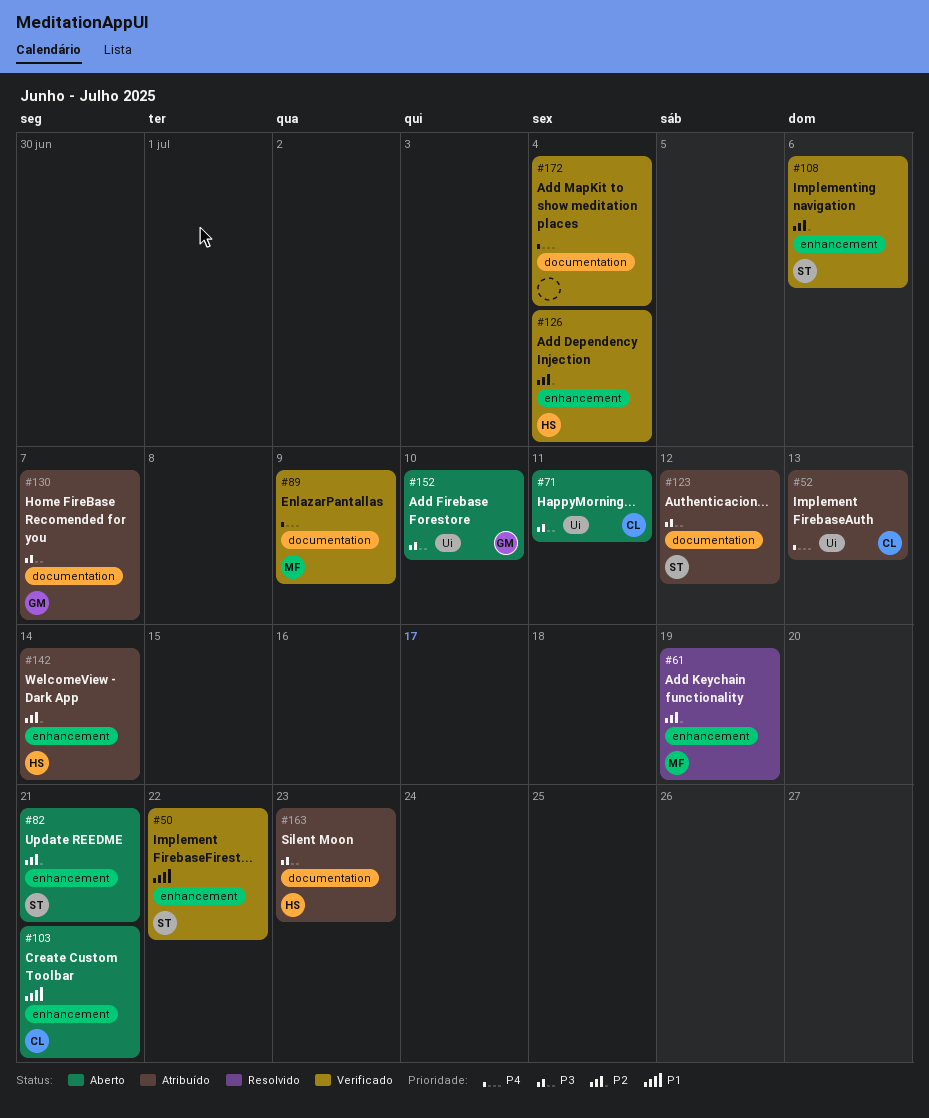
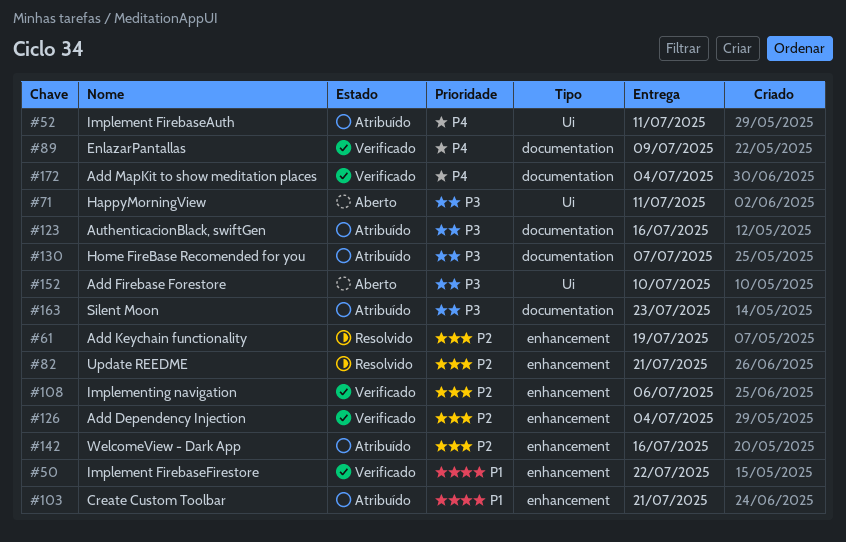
#52, due: Jul 13 -> Jul 11
#82, status: Aberto -> Resolvido
#103, status: Aberto -> Atribuído
#123, due: Jul 12 -> Jul 16
#142, due: Jul 14 -> Jul 16

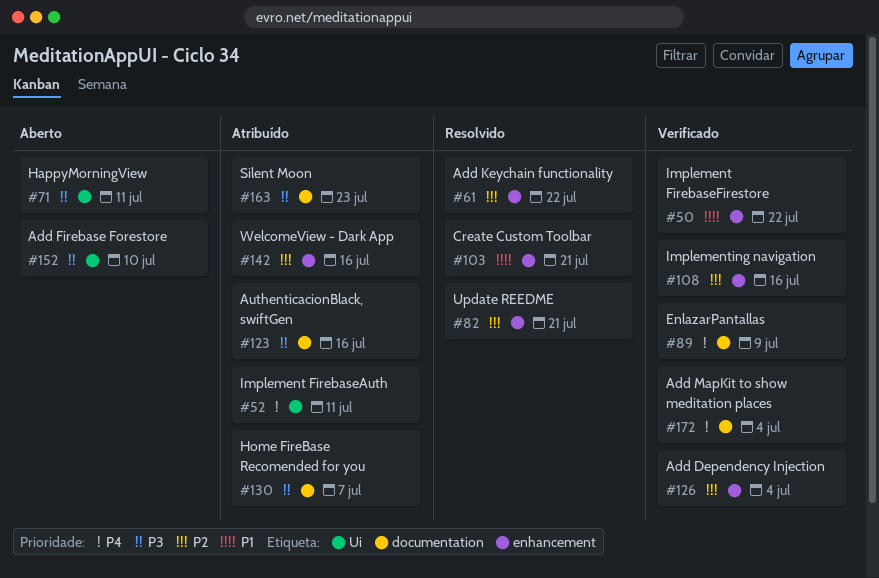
#61, due: Jul 19 -> Jul 22
#103, status: Atribuído -> Resolvido
#108, due: Jul 6 -> Jul 16

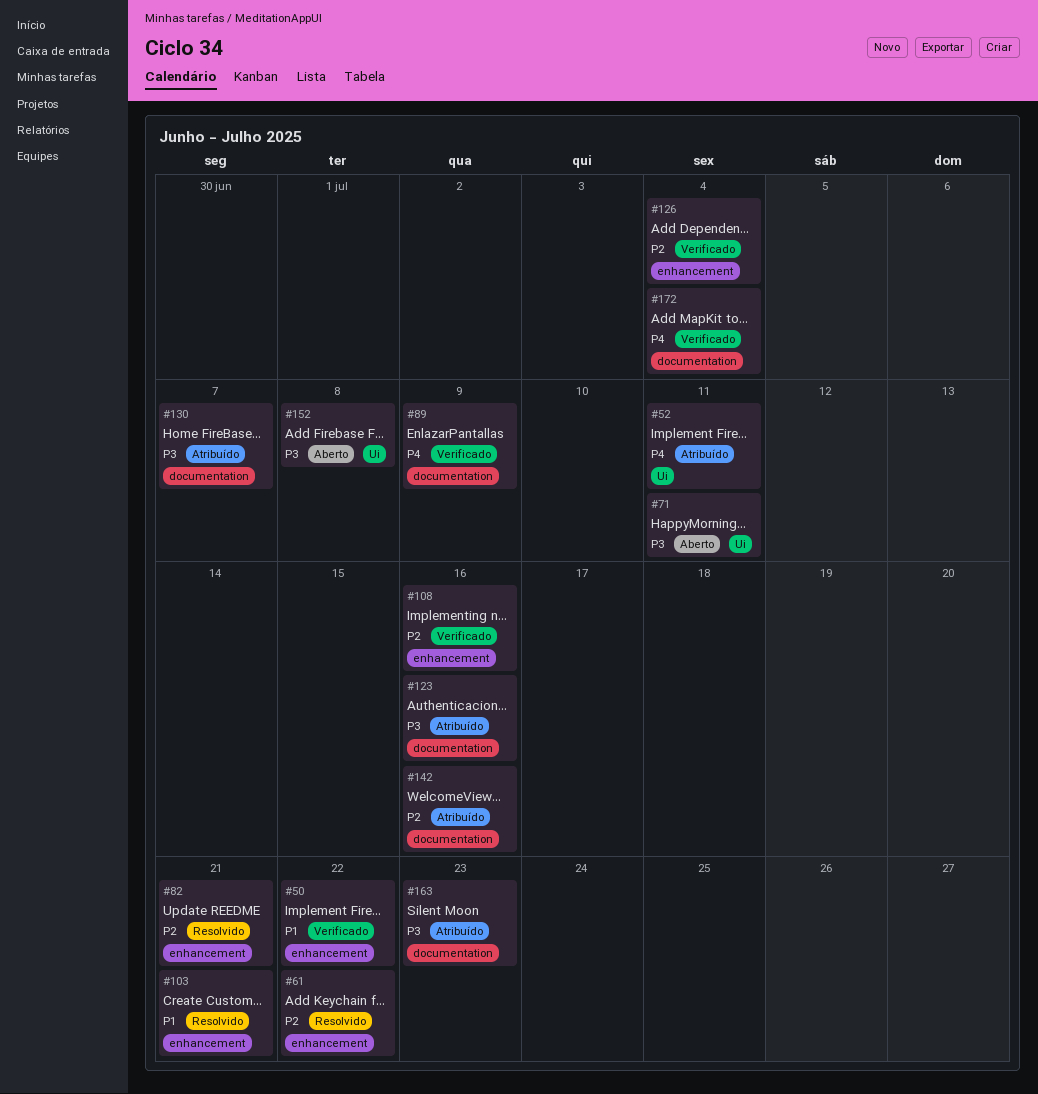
#142, label: enhancement -> documentation
#152, due: Jul 10 -> Jul 8

